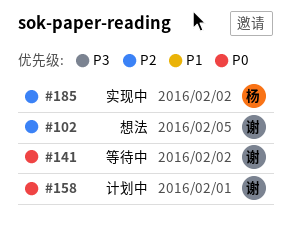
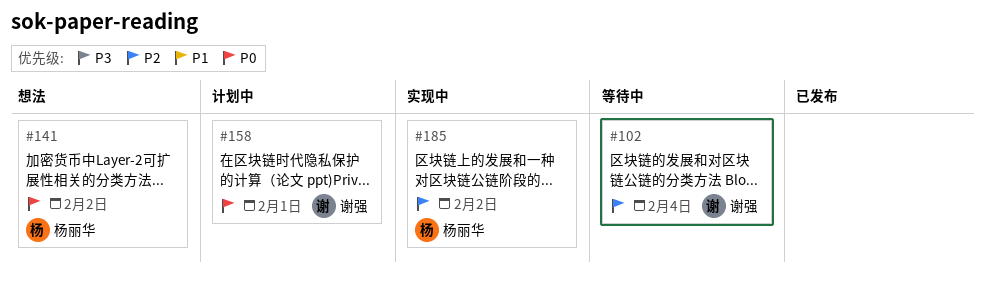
#102, status: 想法 -> 等待中
#102, day: Feb 5 -> Feb 4
#141, status: 等待中 -> 想法
#141, owner: 谢强 -> 杨丽华

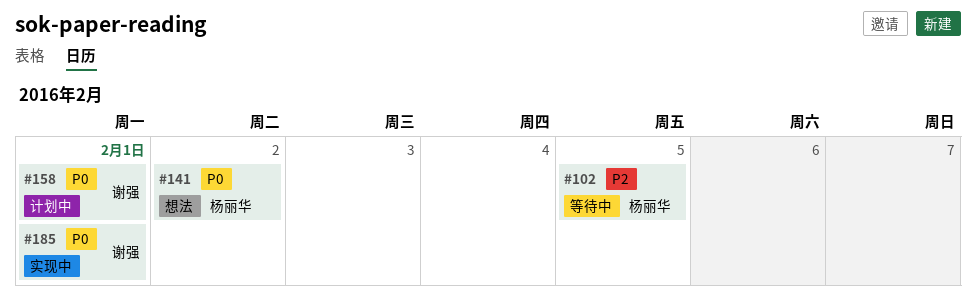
#102, owner: 谢强 -> 杨丽华
#102, day: Feb 4 -> Feb 5
#185, owner: 杨丽华 -> 谢强
#185, priority: P2 -> P0
#185, day: Feb 2 -> Feb 1

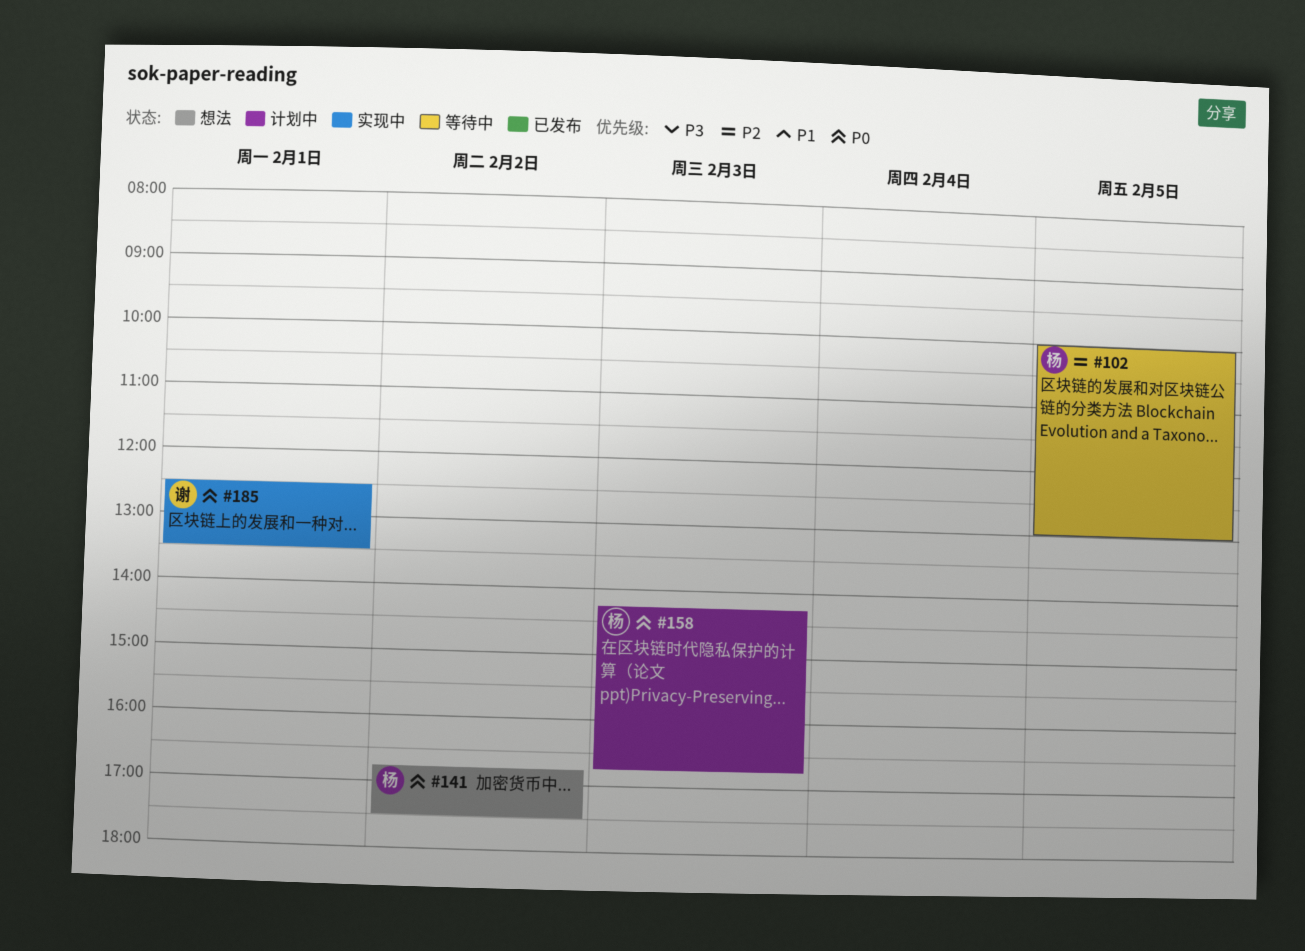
#158, owner: 谢强 -> 杨丽华
#158, day: Feb 1 -> Feb 3

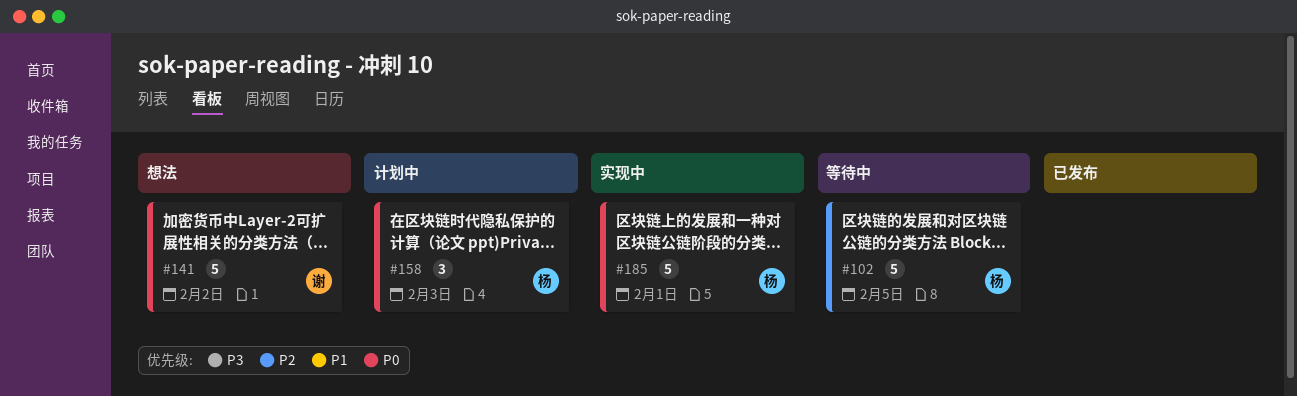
#141, owner: 杨 -> 谢
#185, owner: 谢 -> 杨

